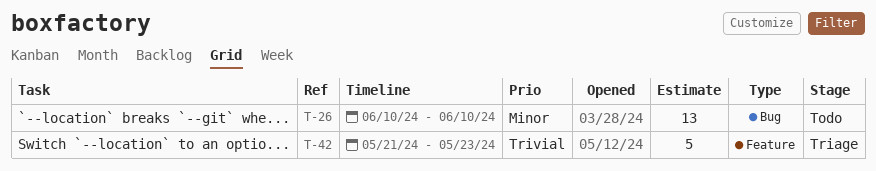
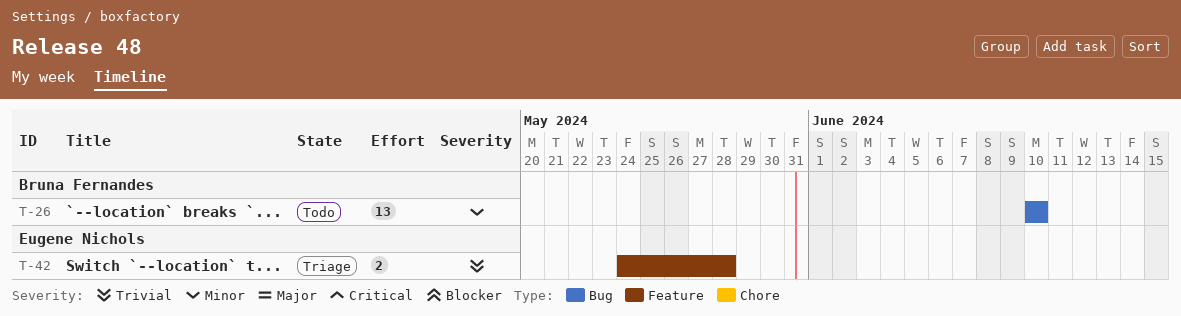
T-42, estimate: 5 -> 2
T-42, start: May 21 -> May 24
T-42, due: May 23 -> May 28

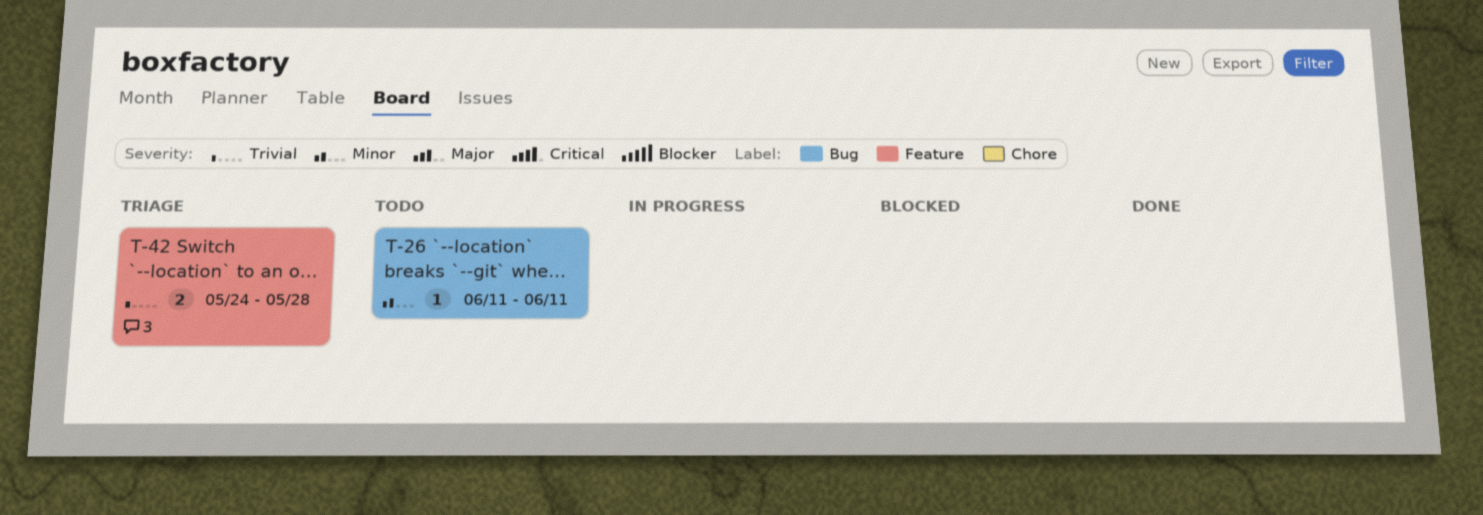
T-26, estimate: 13 -> 1
T-26, start: Jun 10 -> Jun 11
T-26, due: Jun 10 -> Jun 11

